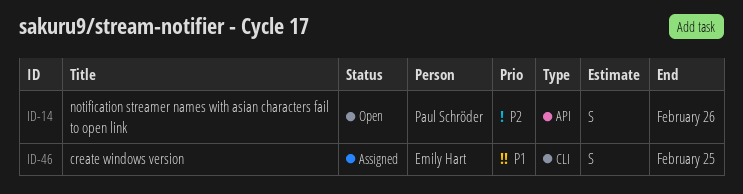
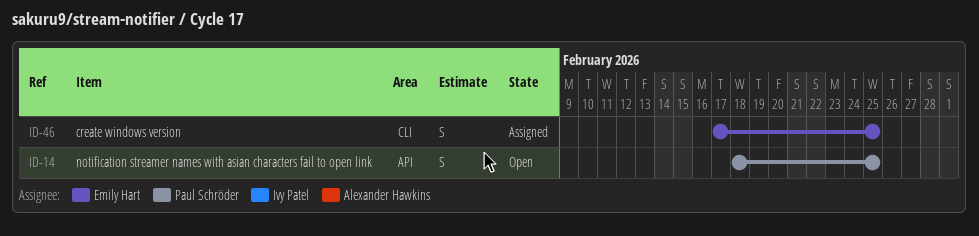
ID-14, due: Feb 26 -> Feb 25

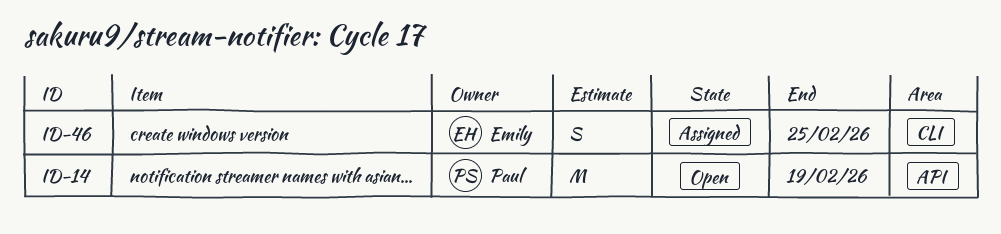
ID-14, estimate: S -> M
ID-14, due: Feb 25 -> Feb 19

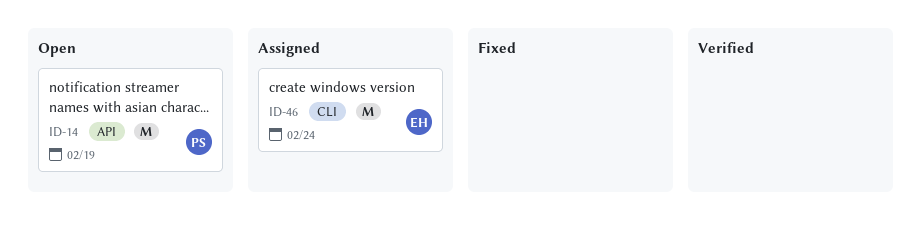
ID-46, estimate: S -> M
ID-46, due: Feb 25 -> Feb 24

